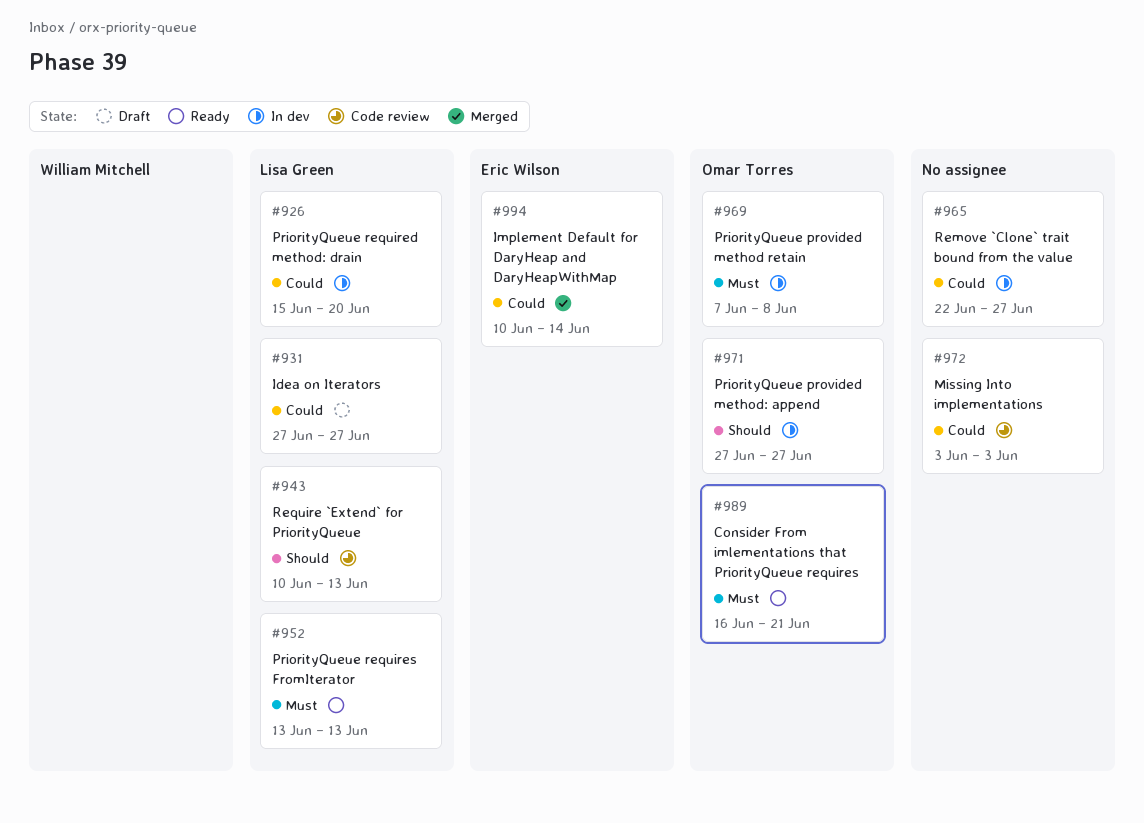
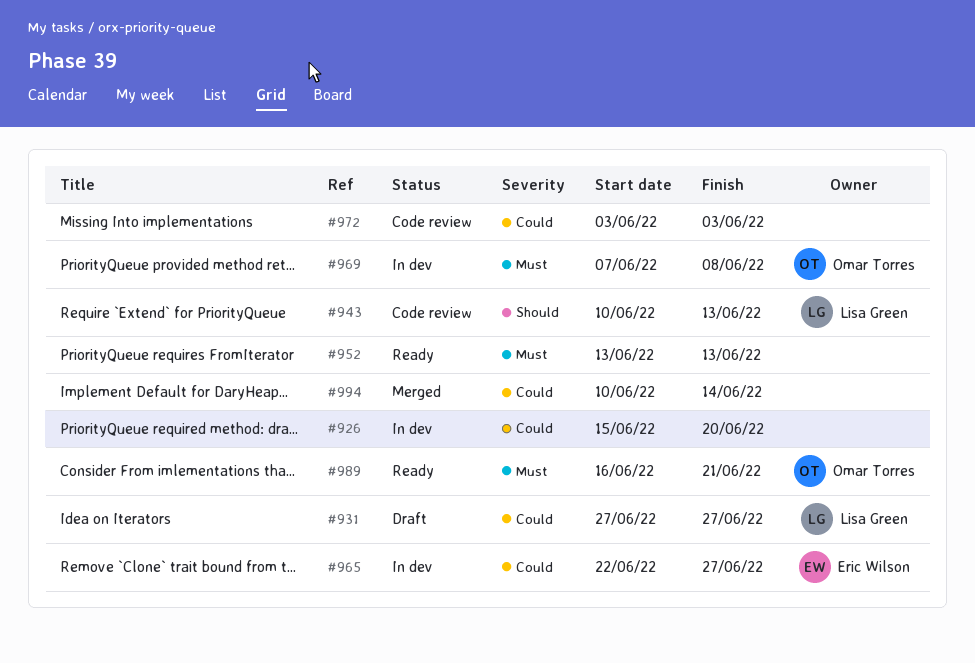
#926, owner: Lisa Green -> none
#952, owner: Lisa Green -> none
#965, owner: none -> Eric Wilson
#971: present -> none
#994, owner: Eric Wilson -> none

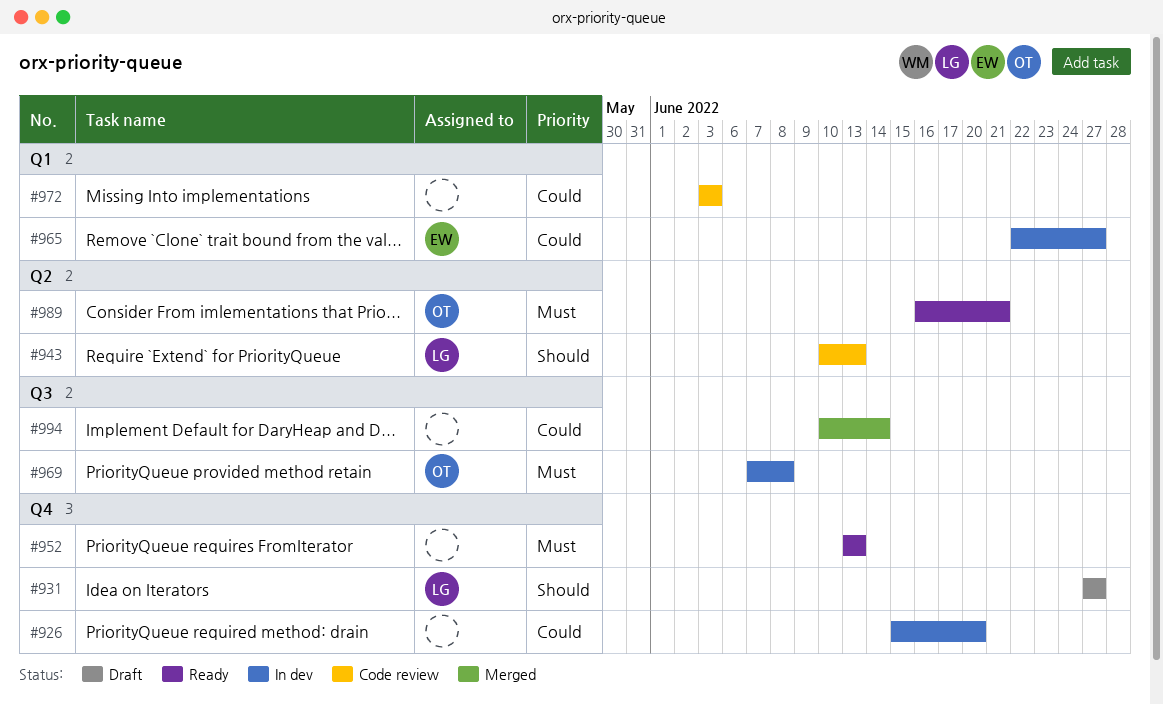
#931, priority: Could -> Should

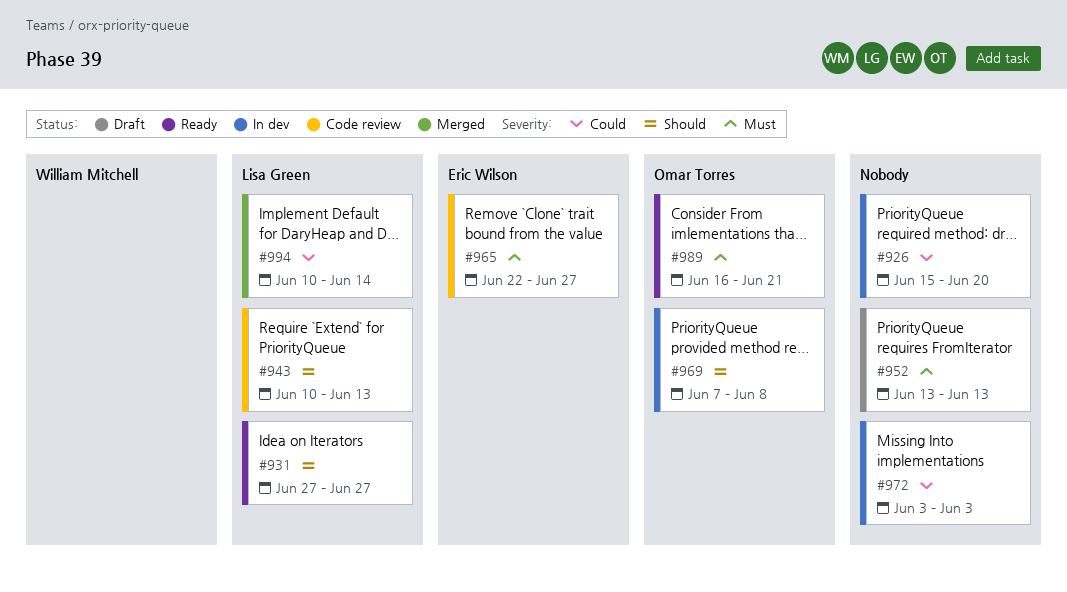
#931, status: Draft -> Ready
#952, status: Ready -> Draft
#965, status: In dev -> Code review
#965, priority: Could -> Must
#969, priority: Must -> Should
#972, status: Code review -> In dev
#994, owner: none -> Lisa Green

